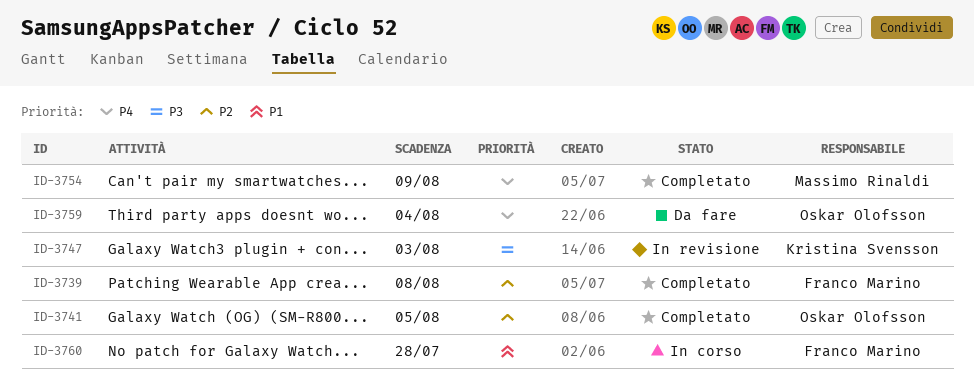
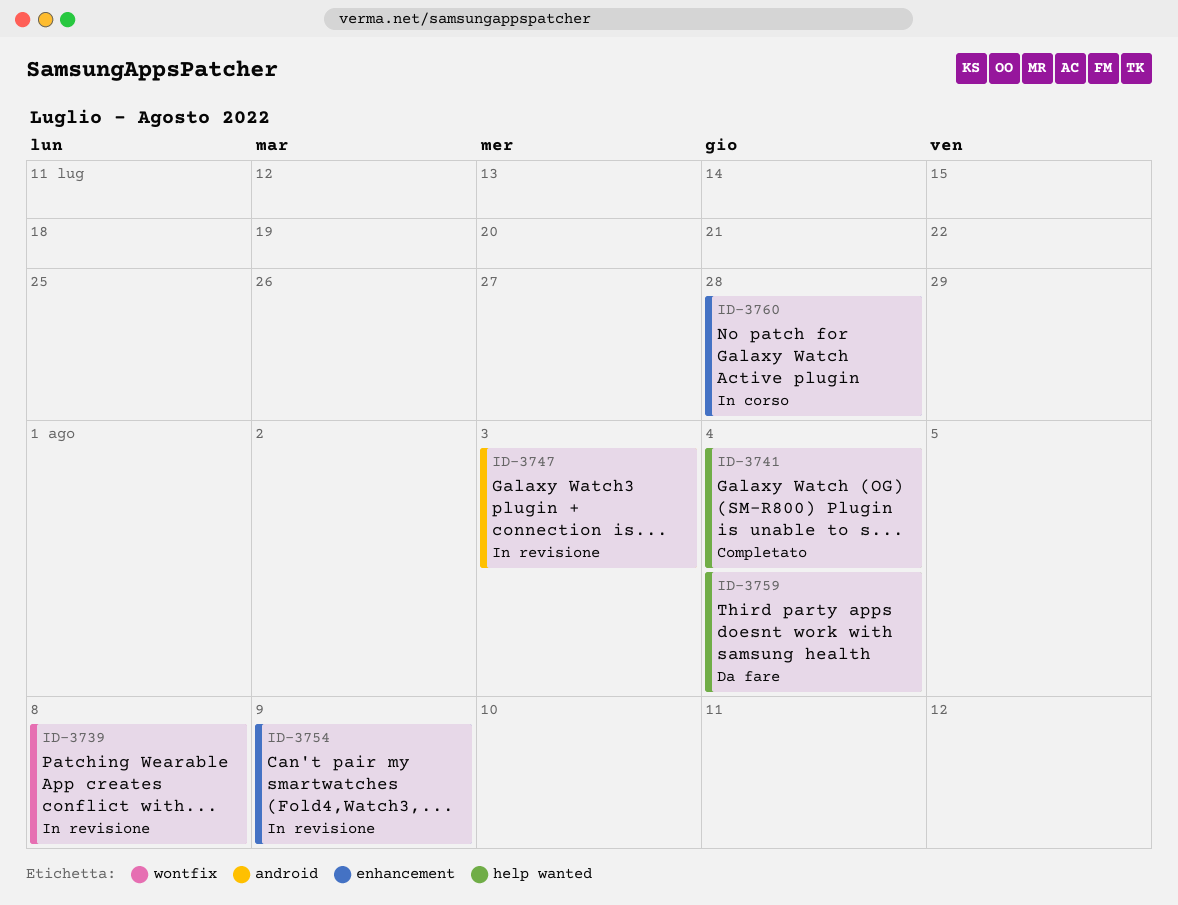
ID-3739, status: Completato -> In revisione
ID-3741, due: Aug 5 -> Aug 4
ID-3754, status: Completato -> In revisione

